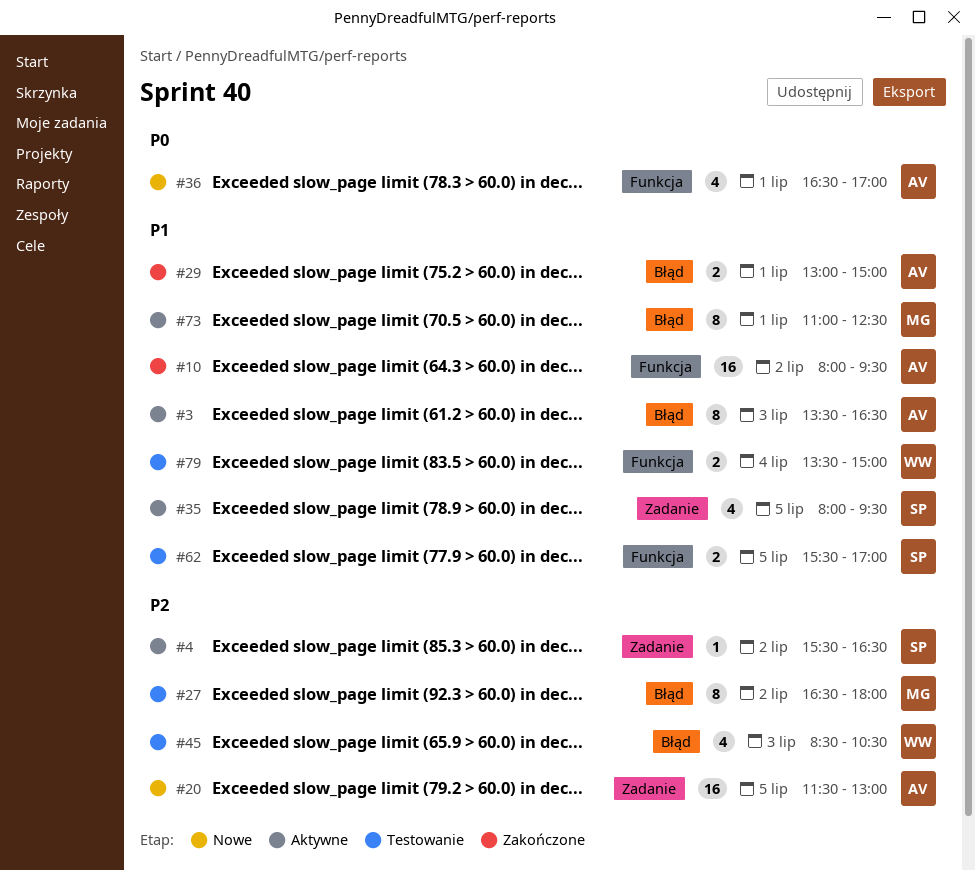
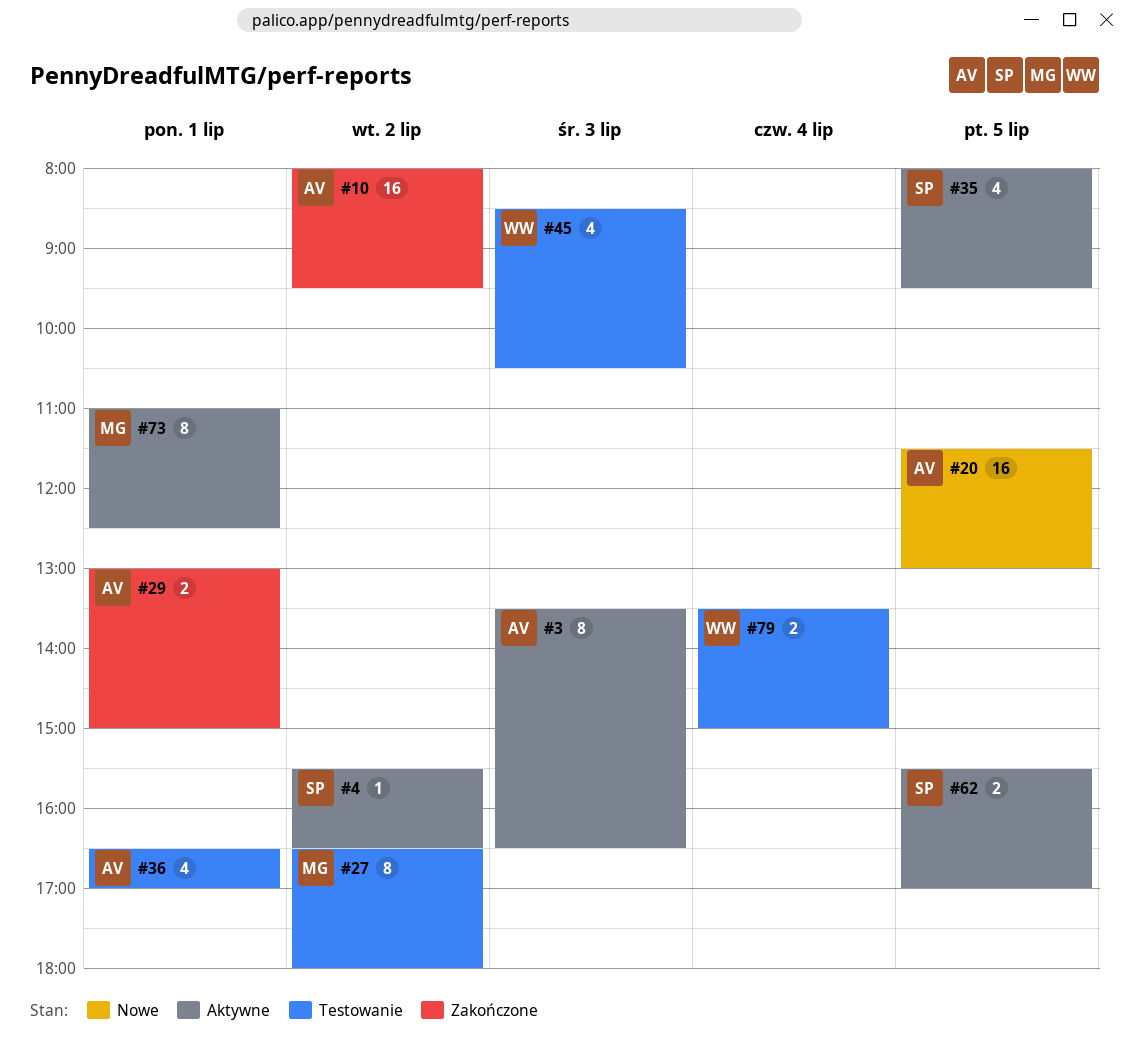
#36, status: Nowe -> Testowanie
#62, status: Testowanie -> Aktywne

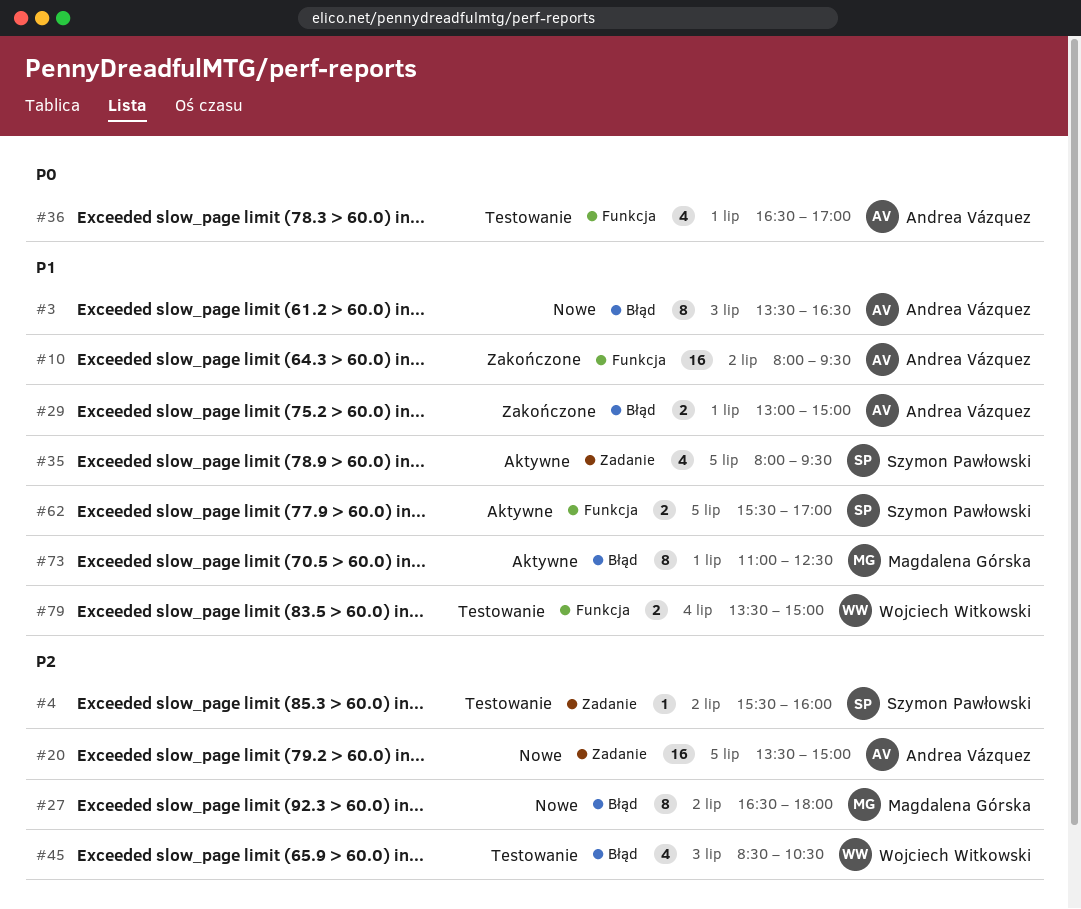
#3, status: Aktywne -> Nowe
#4, status: Aktywne -> Testowanie
#4, ends: 16:30 -> 16:00
#20, begins: 11:30 -> 13:30
#20, ends: 13:00 -> 15:00
#27, status: Testowanie -> Nowe

